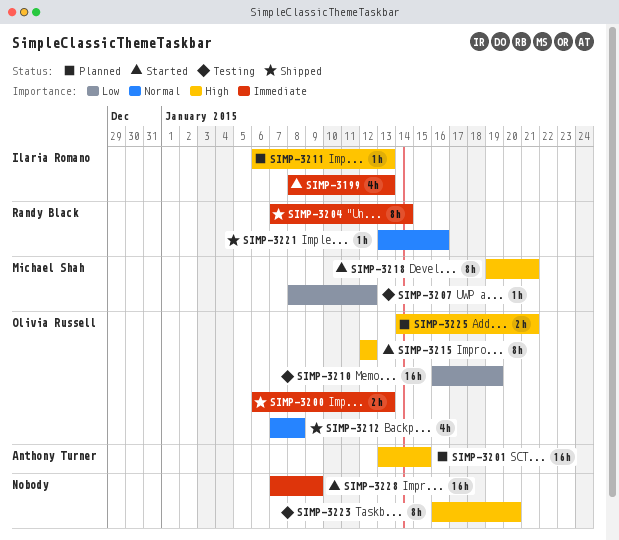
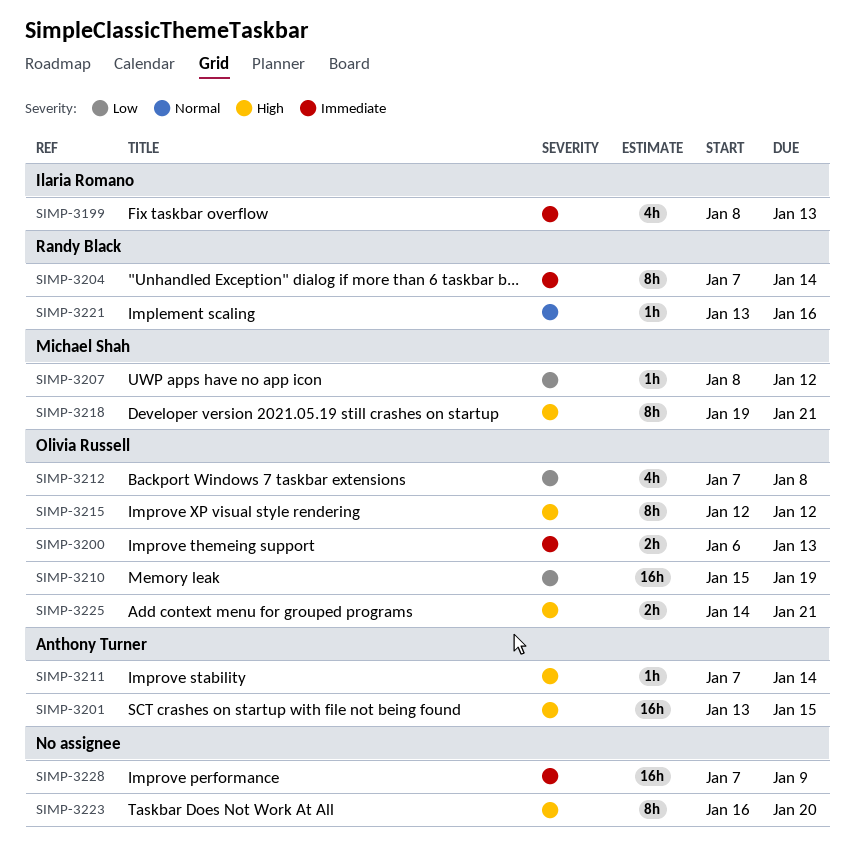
SIMP-3210, start: Jan 16 -> Jan 15
SIMP-3211, owner: Ilaria Romano -> Anthony Turner
SIMP-3211, start: Jan 6 -> Jan 7
SIMP-3211, due: Jan 13 -> Jan 14
SIMP-3212, priority: Normal -> Low

